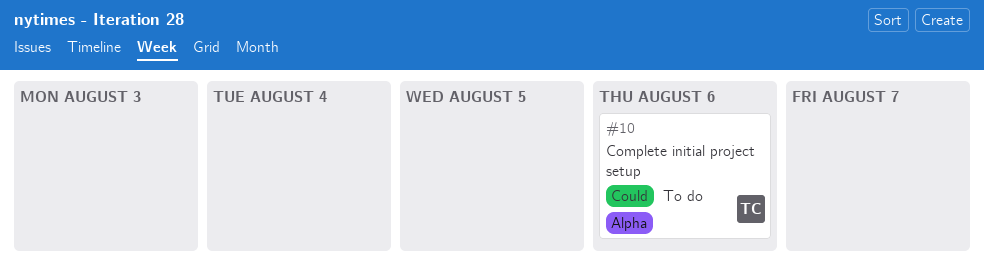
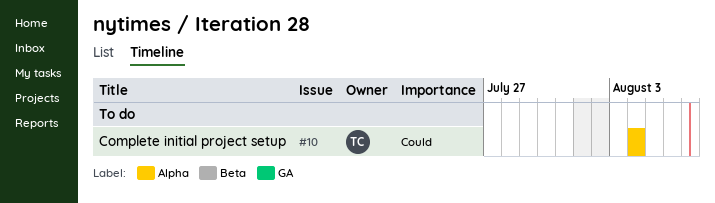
#10, due: Aug 6 -> Aug 4

